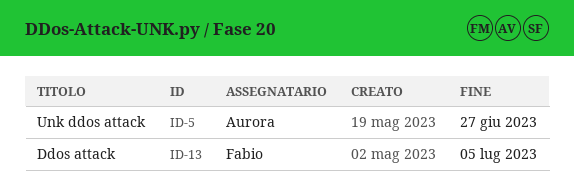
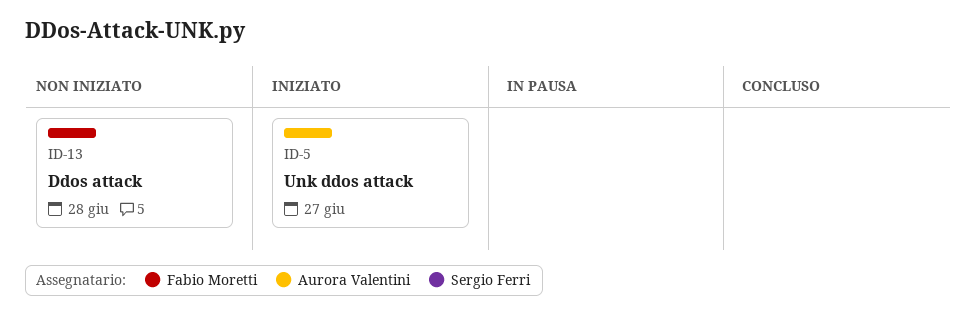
ID-13, due: Jul 5 -> Jun 28

